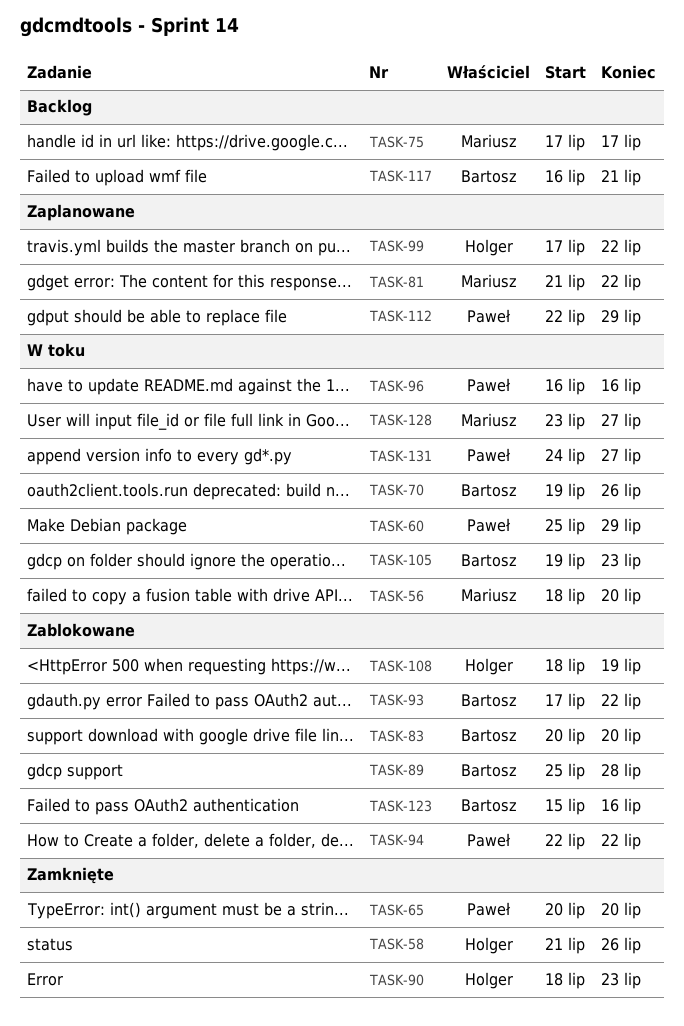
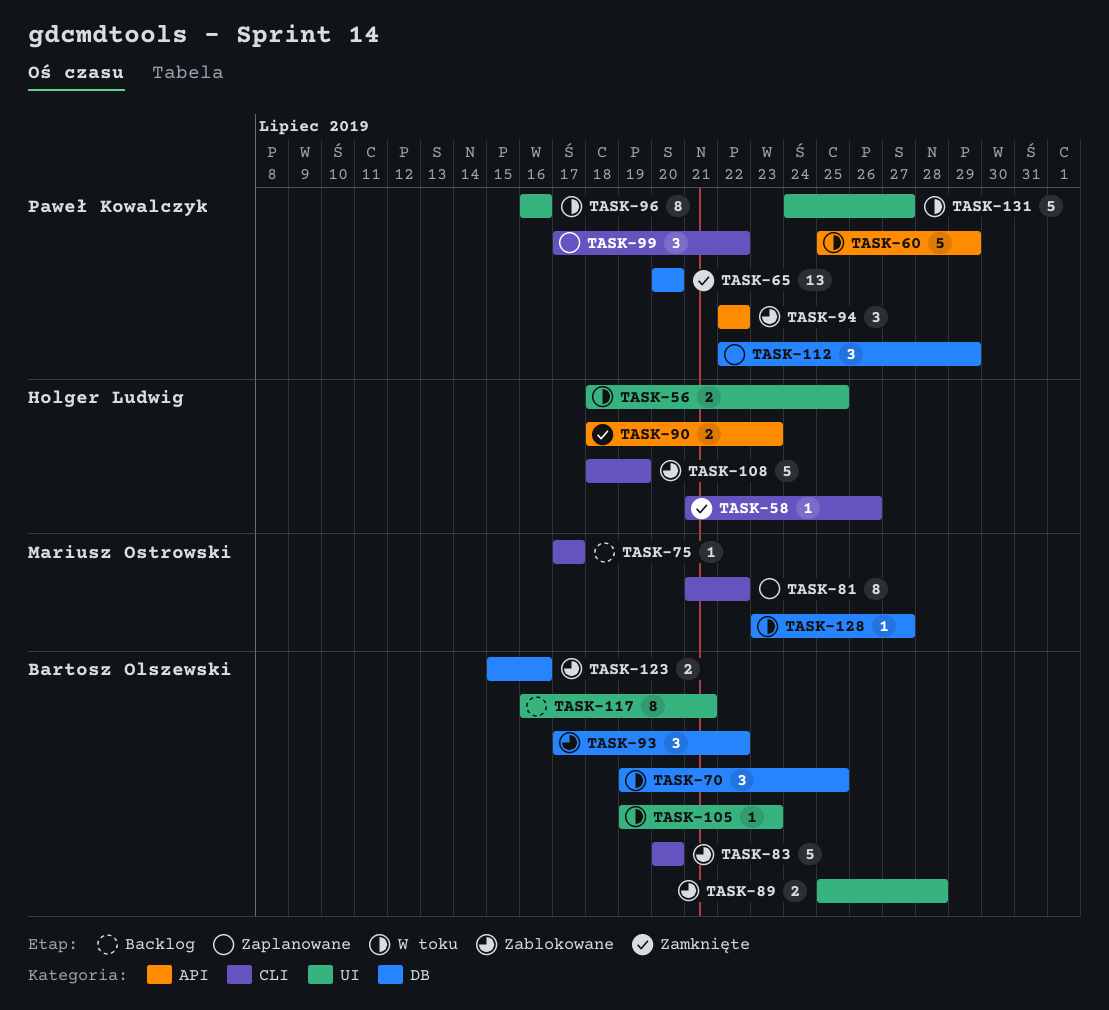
TASK-56, owner: Mariusz Ostrowski -> Holger Ludwig
TASK-56, due: Jul 20 -> Jul 25
TASK-70, due: Jul 26 -> Jul 25
TASK-99, owner: Holger Ludwig -> Paweł Kowalczyk

